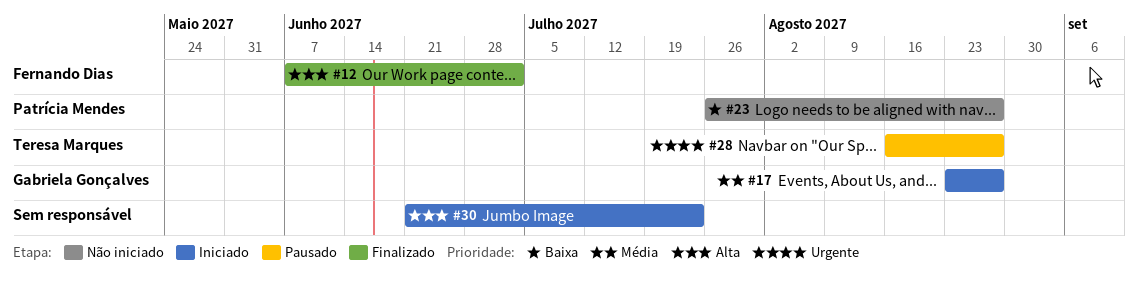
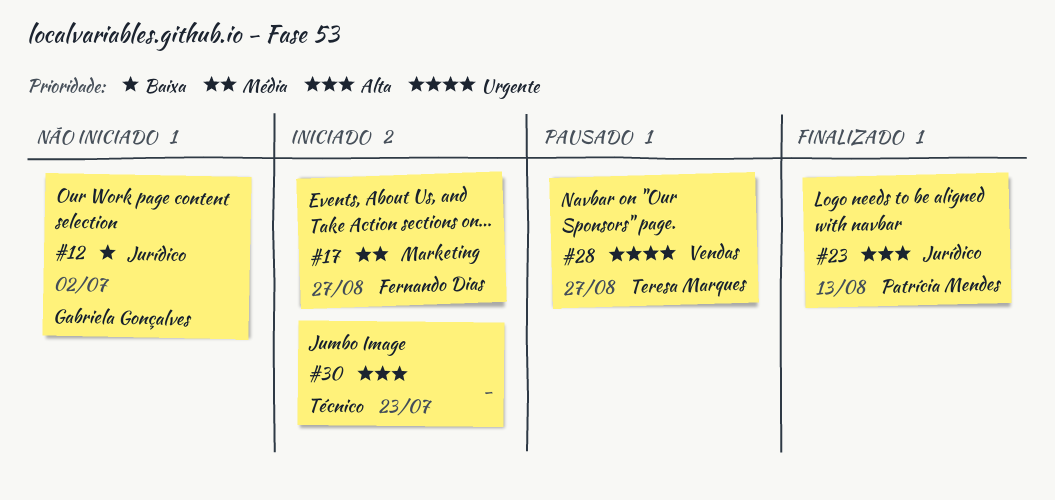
#12, status: Finalizado -> Não iniciado
#12, owner: Fernando Dias -> Gabriela Gonçalves
#12, priority: Alta -> Baixa
#17, owner: Gabriela Gonçalves -> Fernando Dias
#23, status: Não iniciado -> Finalizado
#23, priority: Baixa -> Alta
#23, due: Aug 27 -> Aug 13

